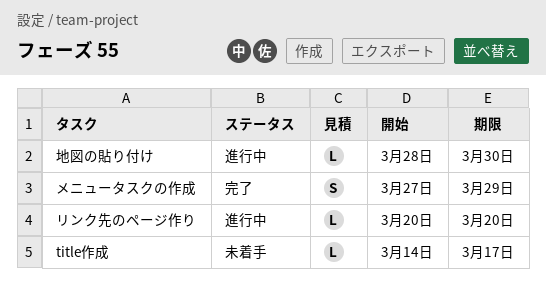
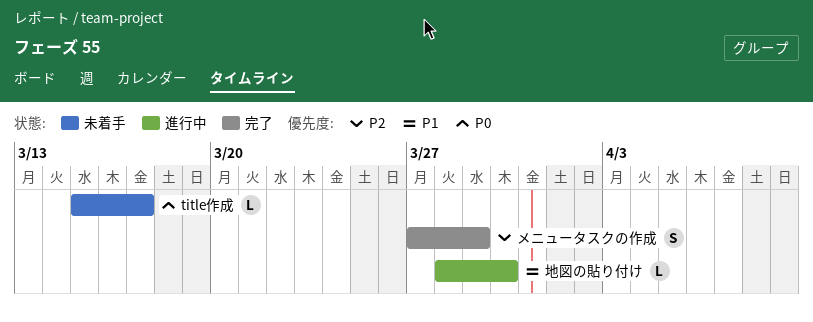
title作成, start: Mar 14 -> Mar 15
リンク先のページ作り: present -> none

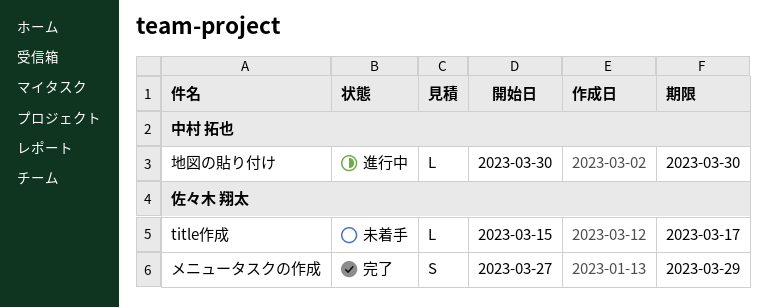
地図の貼り付け, start: Mar 28 -> Mar 30

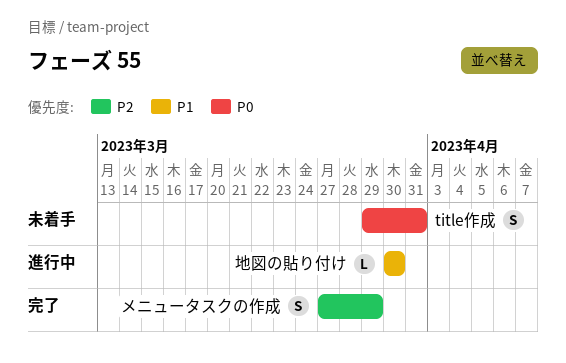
title作成, estimate: L -> S
title作成, start: Mar 15 -> Mar 29
title作成, due: Mar 17 -> Mar 31

